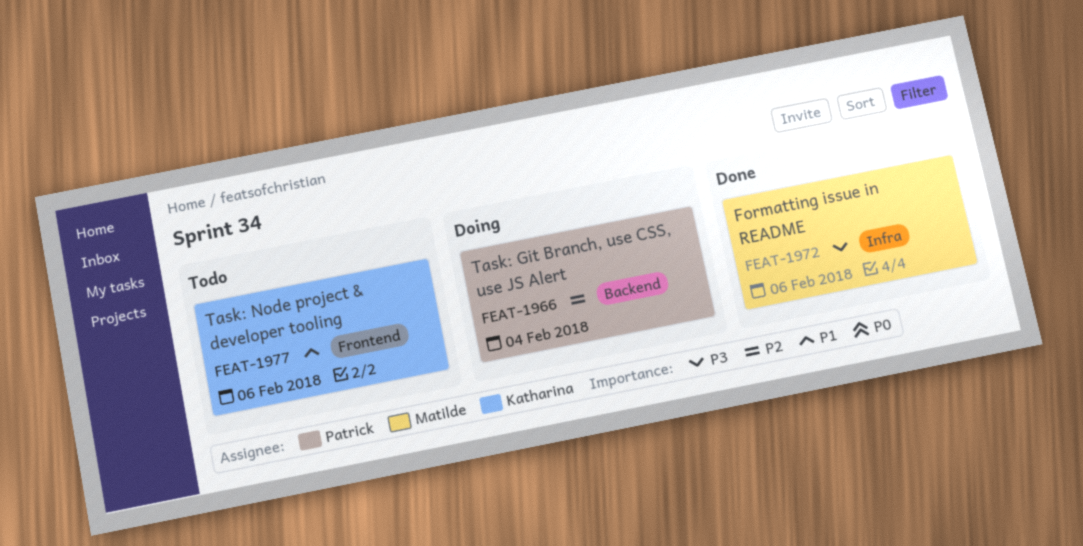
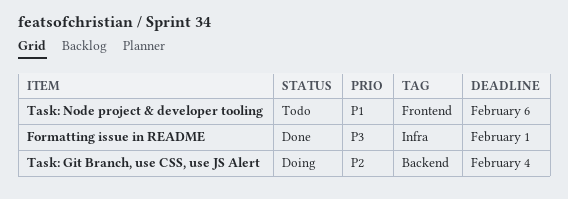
Formatting issue in README, due: Feb 6 -> Feb 1

